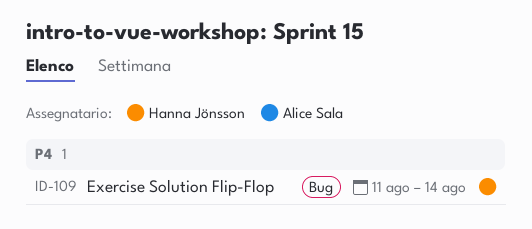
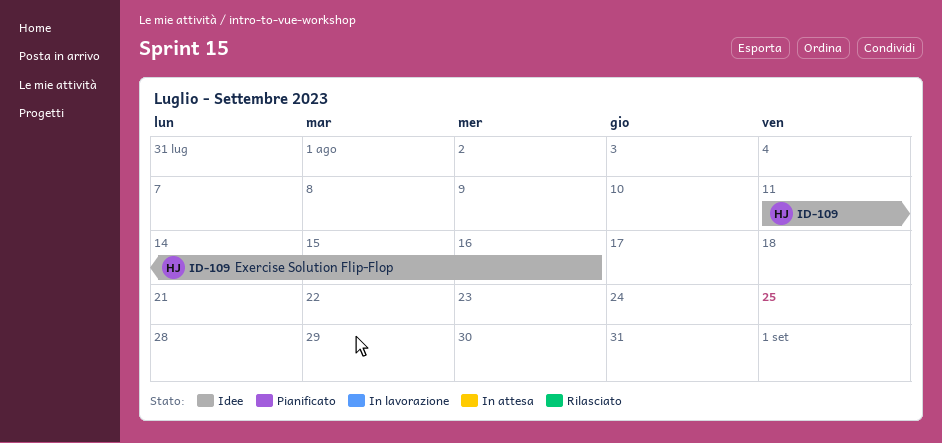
ID-109, due: Aug 14 -> Aug 16

